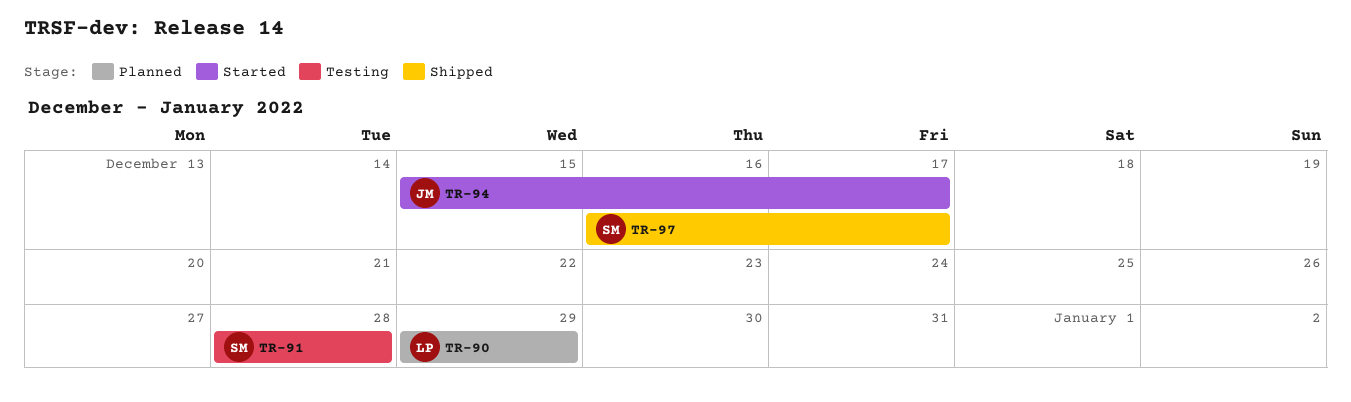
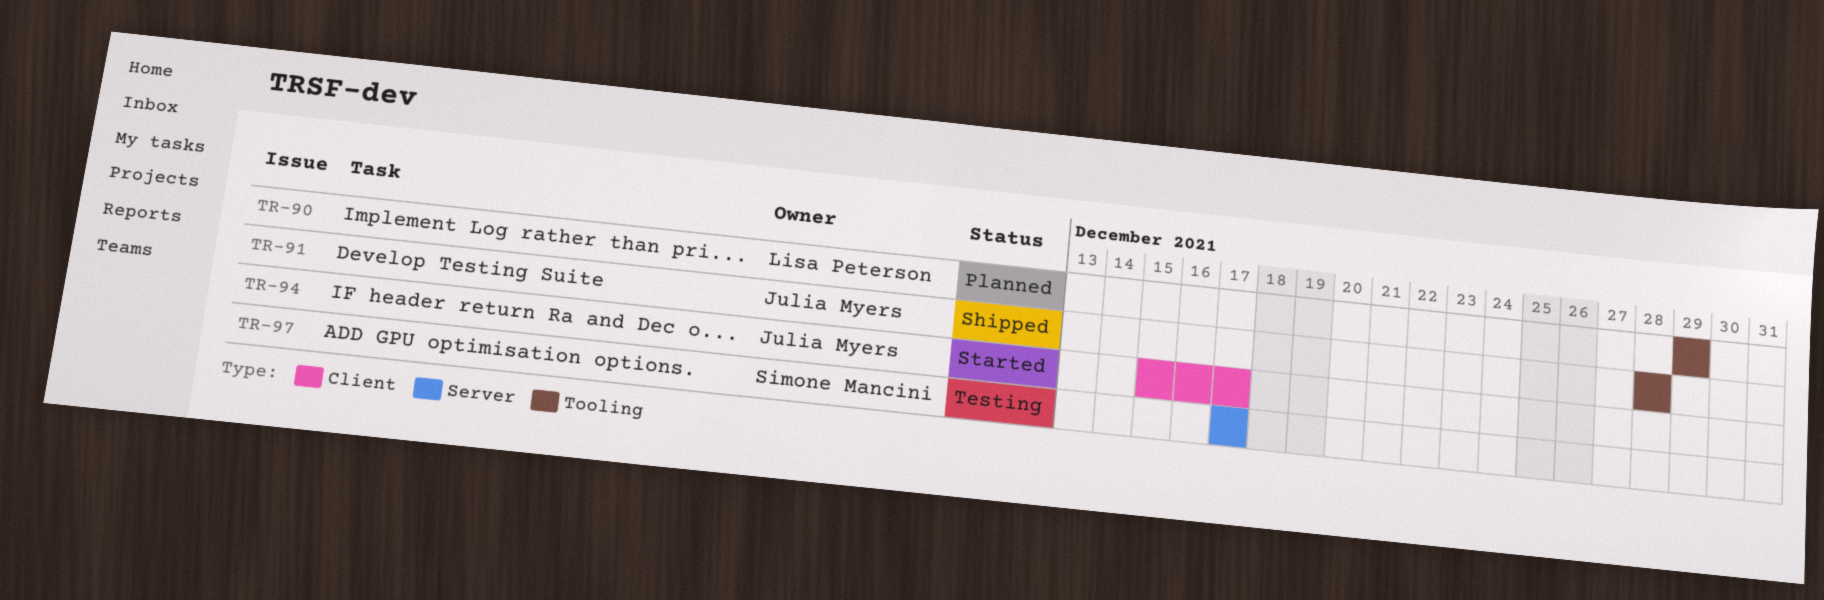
TR-91, status: Testing -> Shipped
TR-91, owner: Simone Mancini -> Julia Myers
TR-97, status: Shipped -> Testing
TR-97, start: Dec 16 -> Dec 17

